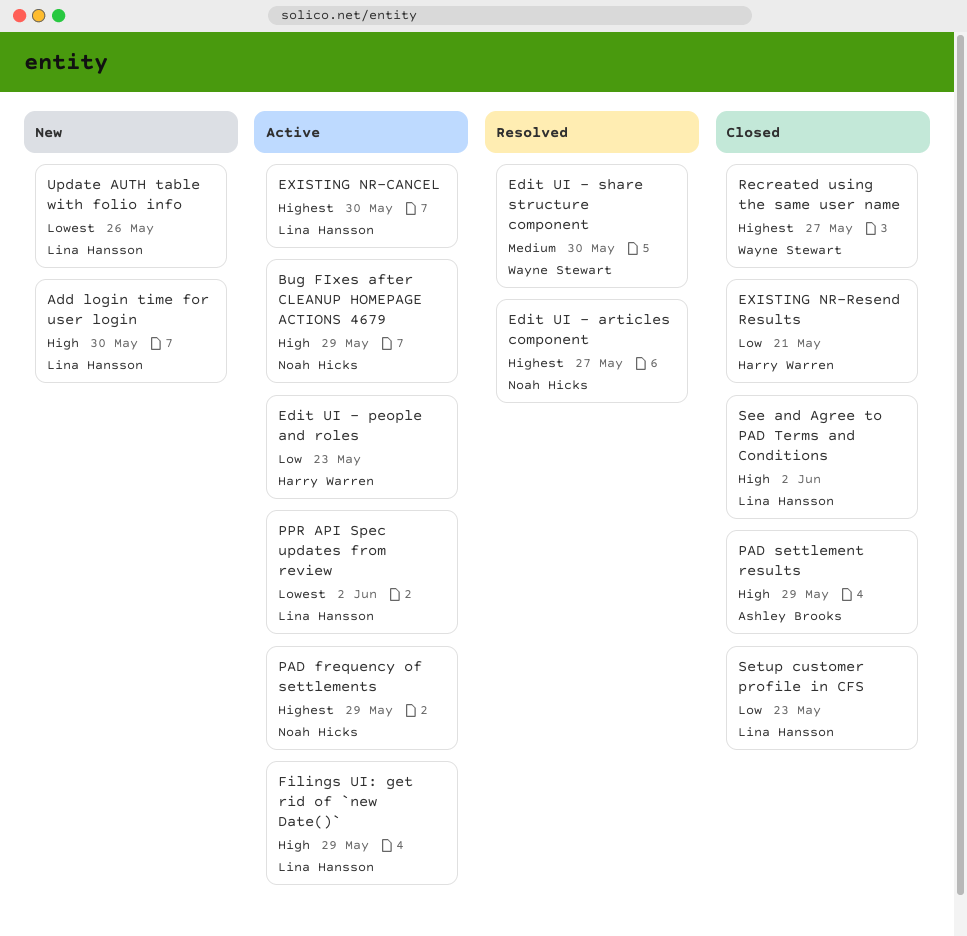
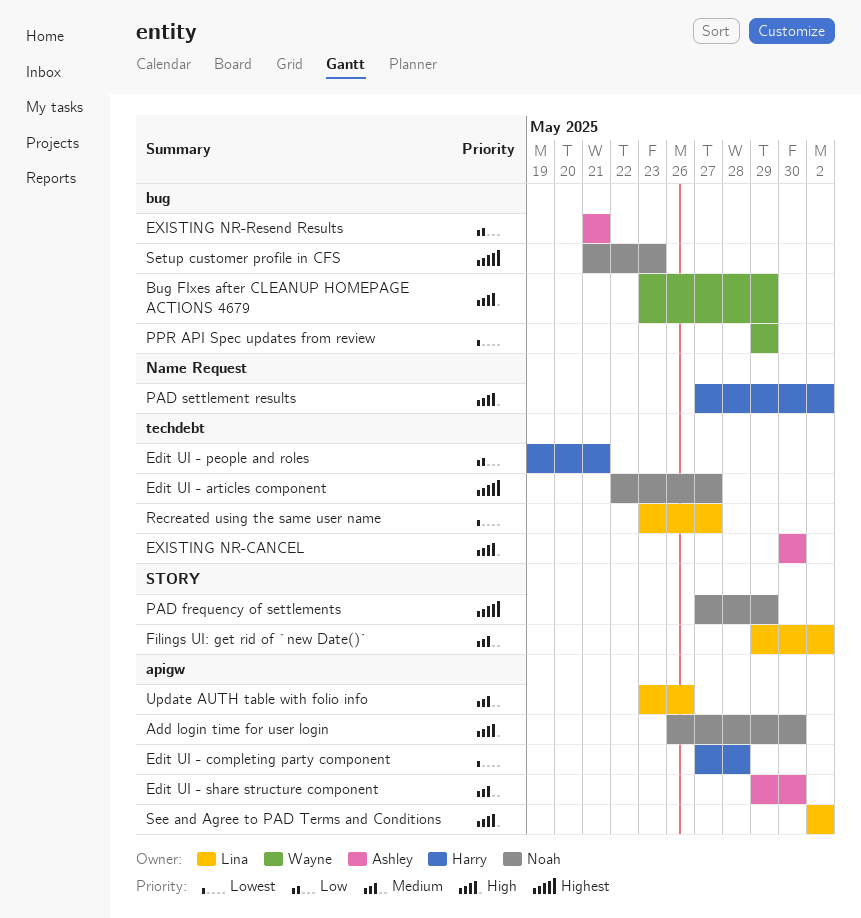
Add login time for user login, owner: Lina Hansson -> Noah Hicks
Bug FIxes after CLEANUP HOMEPAGE ACTIONS 4679, owner: Noah Hicks -> Wayne Stewart
Edit UI - completing party component: none -> present
Edit UI - people and roles, due: May 23 -> May 21
Edit UI - share structure component, owner: Wayne Stewart -> Ashley Brooks
EXISTING NR-CANCEL, owner: Lina Hansson -> Ashley Brooks
EXISTING NR-CANCEL, priority: Highest -> High
EXISTING NR-Resend Results, owner: Harry Warren -> Ashley Brooks
Filings UI: get rid of `new Date()`, priority: High -> Medium
Filings UI: get rid of `new Date()`, due: May 29 -> Jun 2
PAD settlement results, owner: Ashley Brooks -> Harry Warren
PAD settlement results, due: May 29 -> Jun 2
PPR API Spec updates from review, owner: Lina Hansson -> Wayne Stewart
PPR API Spec updates from review, due: Jun 2 -> May 29
Recreated using the same user name, owner: Wayne Stewart -> Lina Hansson
Recreated using the same user name, priority: Highest -> Lowest
Setup customer profile in CFS, owner: Lina Hansson -> Noah Hicks
Setup customer profile in CFS, priority: Low -> Highest
Update AUTH table with folio info, priority: Lowest -> Medium

